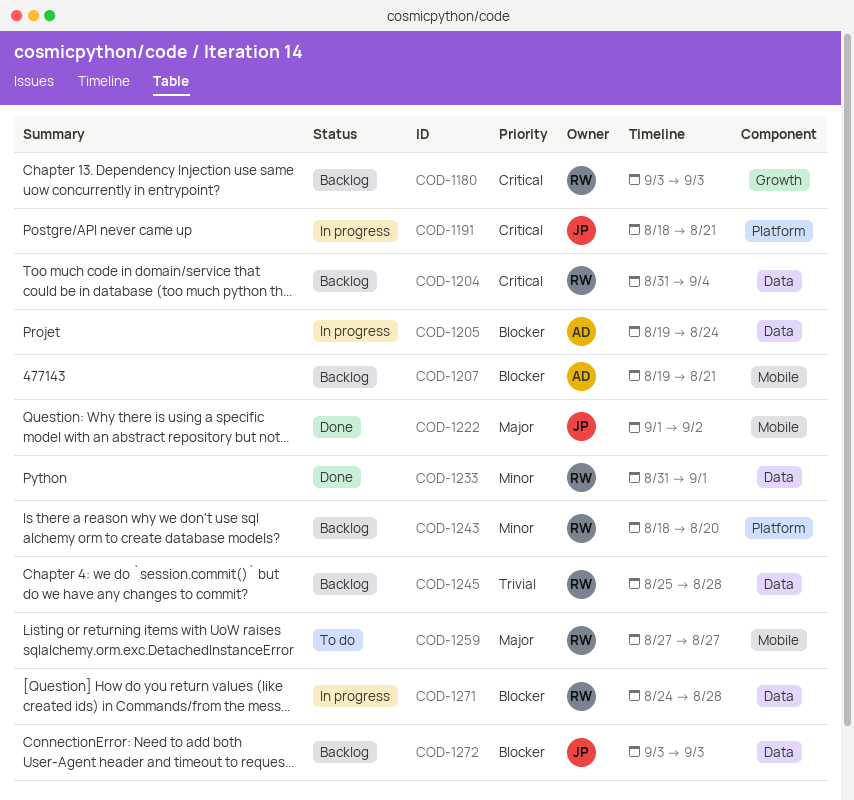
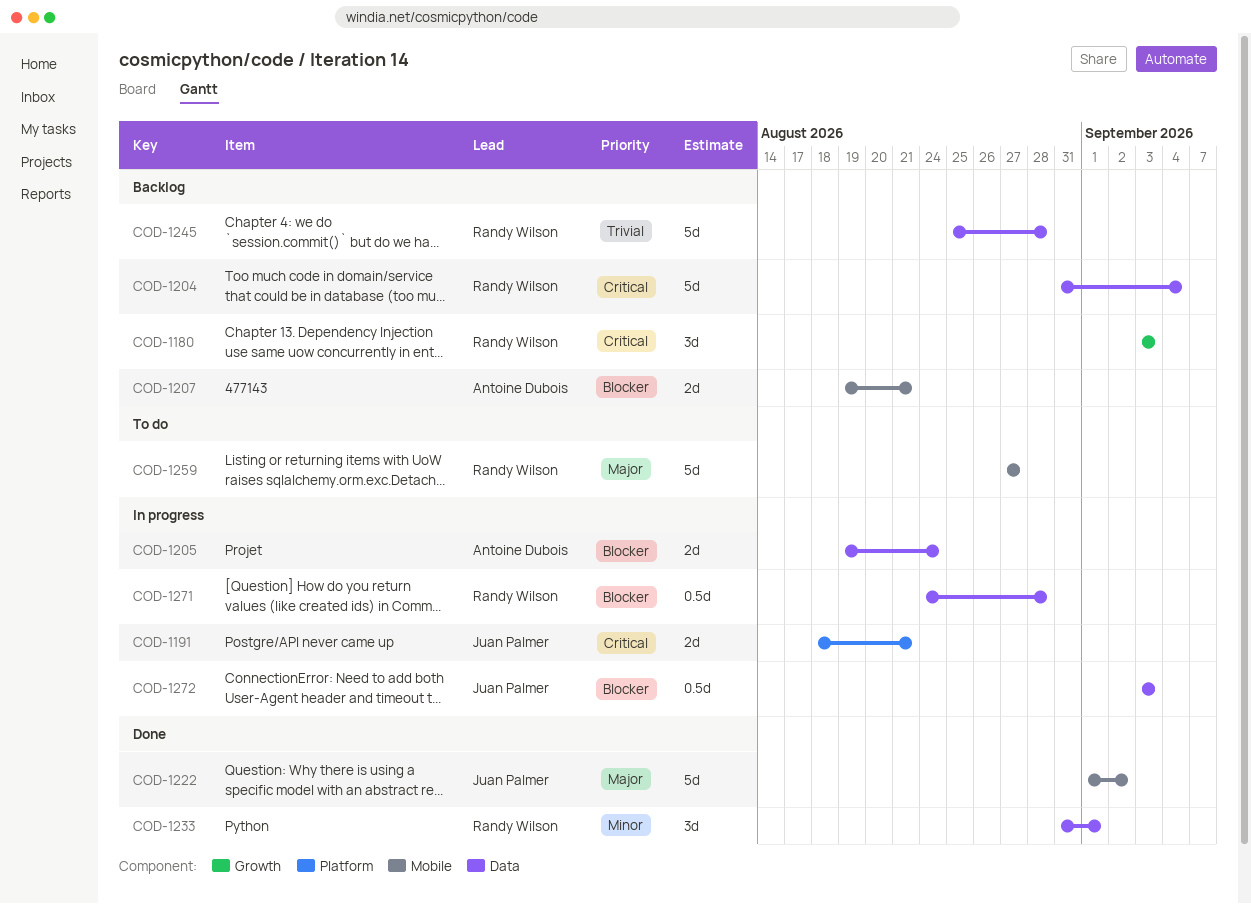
COD-1243: present -> none
COD-1272, status: Backlog -> In progress

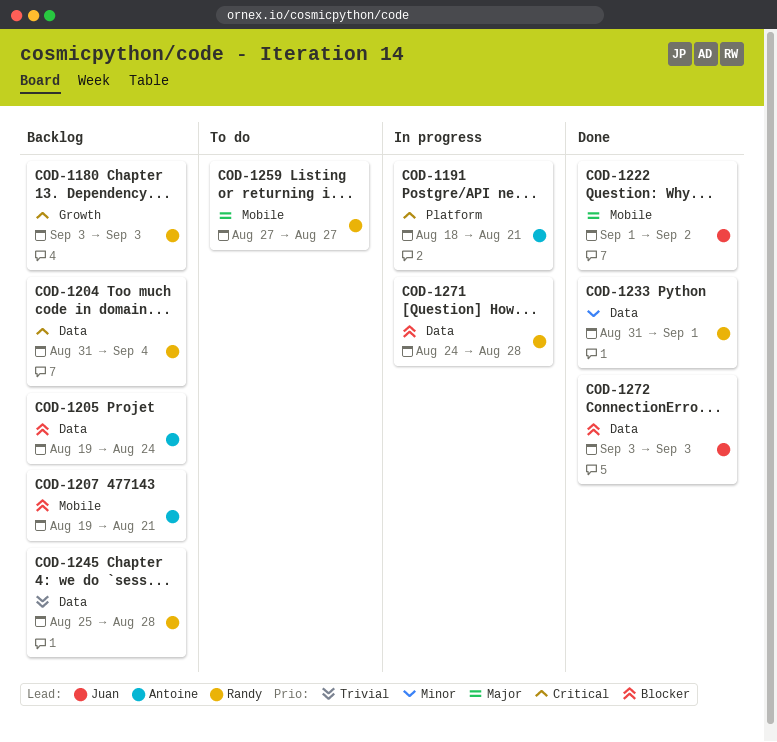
COD-1191, owner: Juan Palmer -> Antoine Dubois
COD-1205, status: In progress -> Backlog
COD-1272, status: In progress -> Done

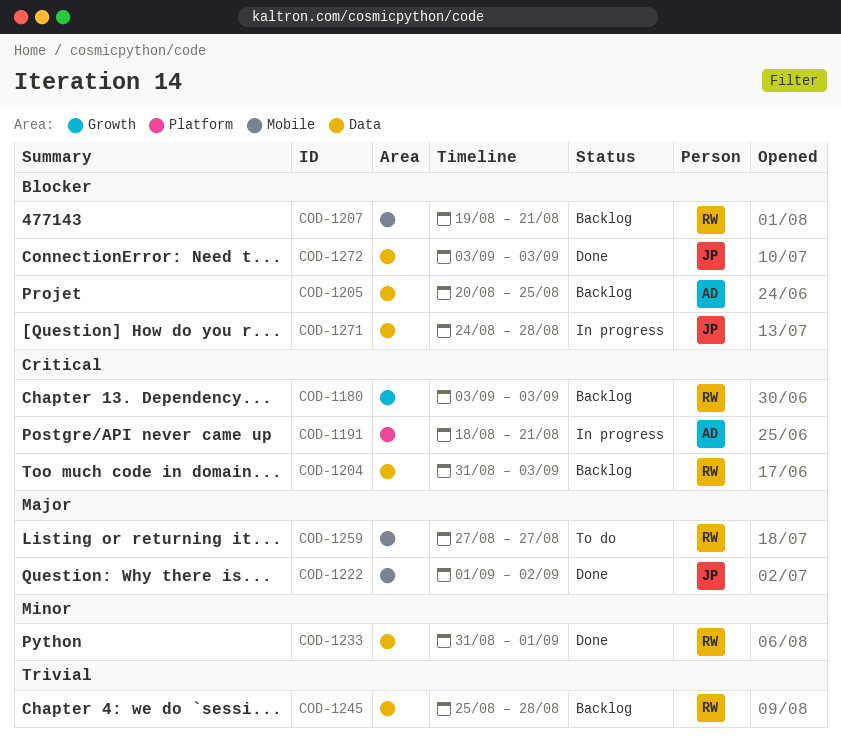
COD-1204, due: Sep 4 -> Sep 3
COD-1205, start: Aug 19 -> Aug 20
COD-1205, due: Aug 24 -> Aug 25
COD-1207, owner: Antoine -> Randy
COD-1271, owner: Randy -> Juan

